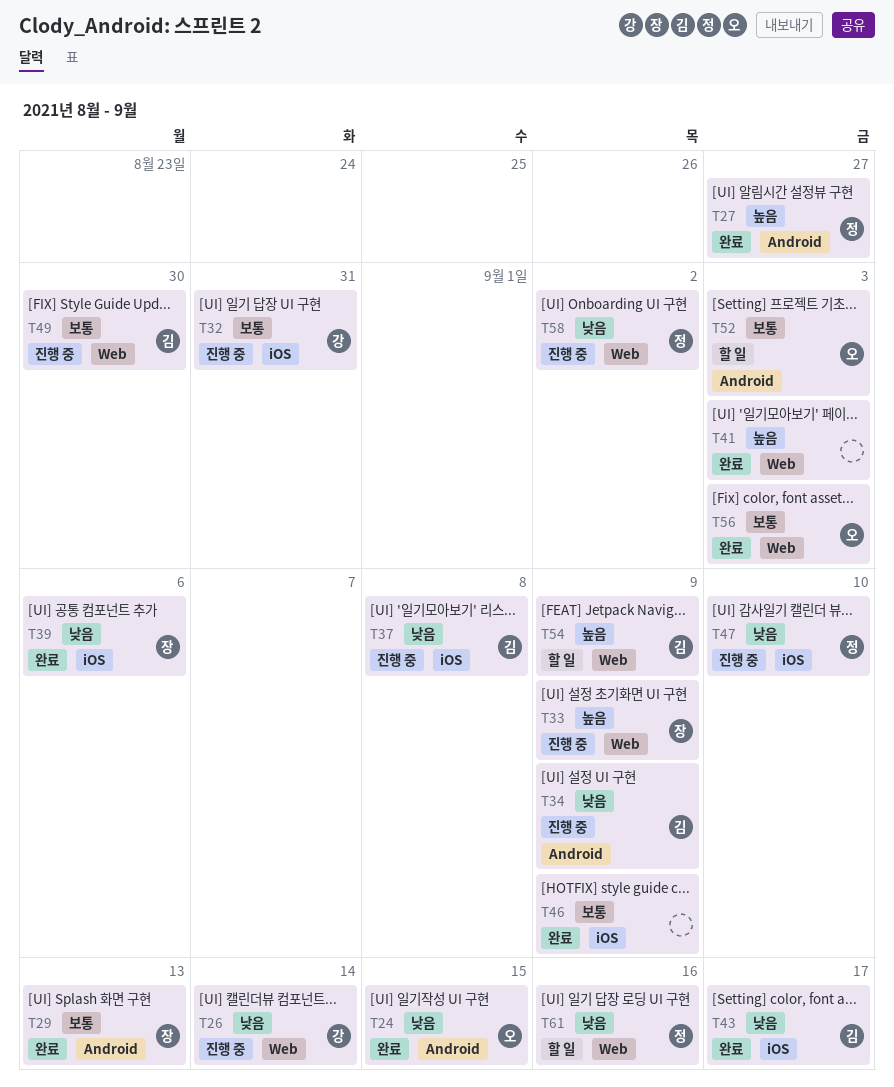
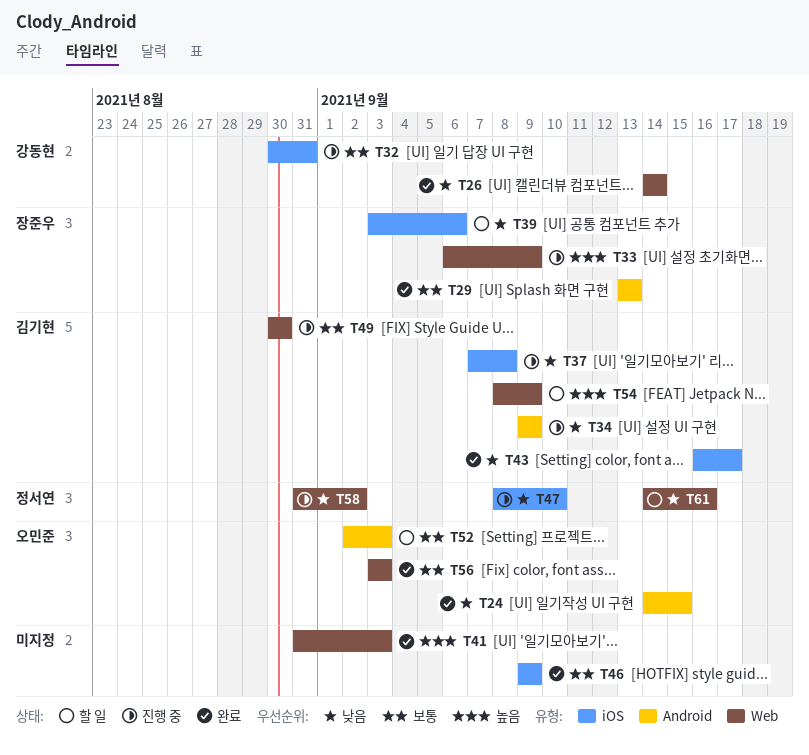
T26, status: 진행 중 -> 완료
T27: present -> none
T39, status: 완료 -> 할 일

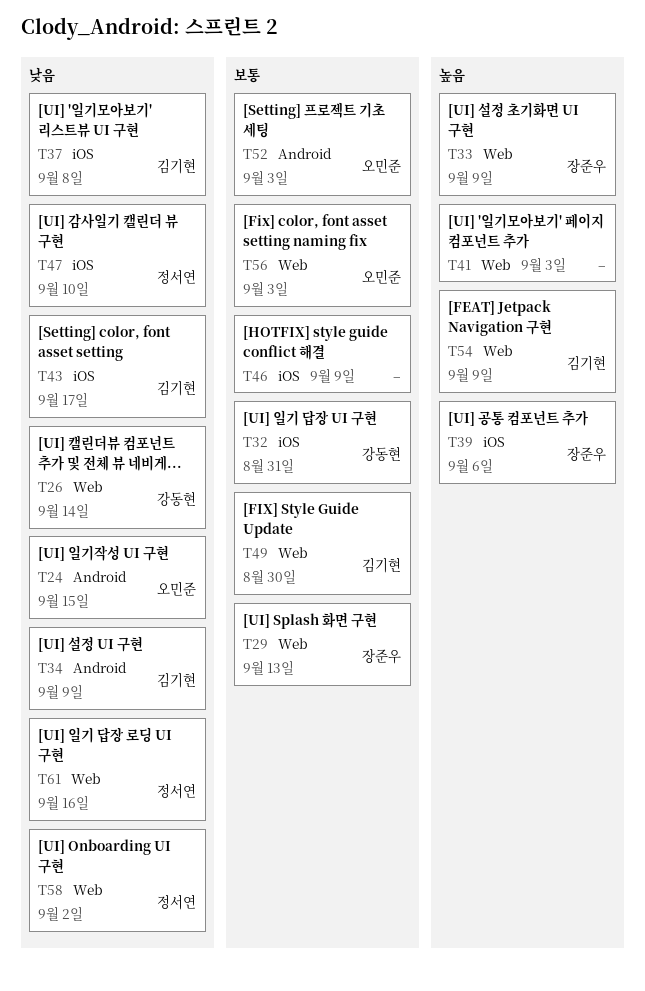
T29, label: Android -> Web
T39, priority: 낮음 -> 높음

